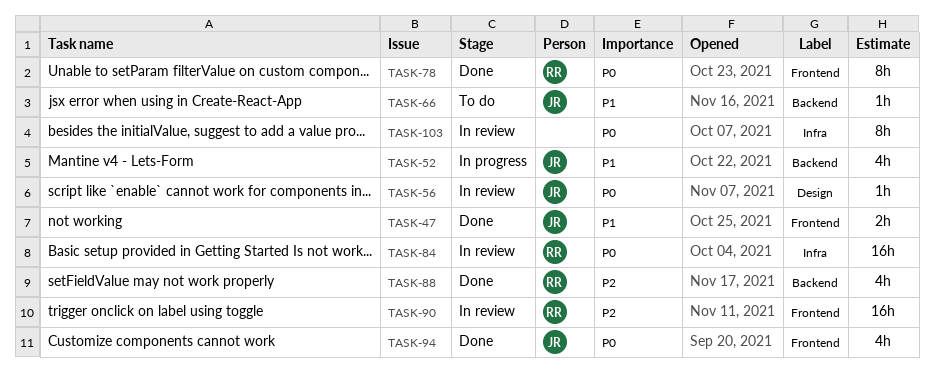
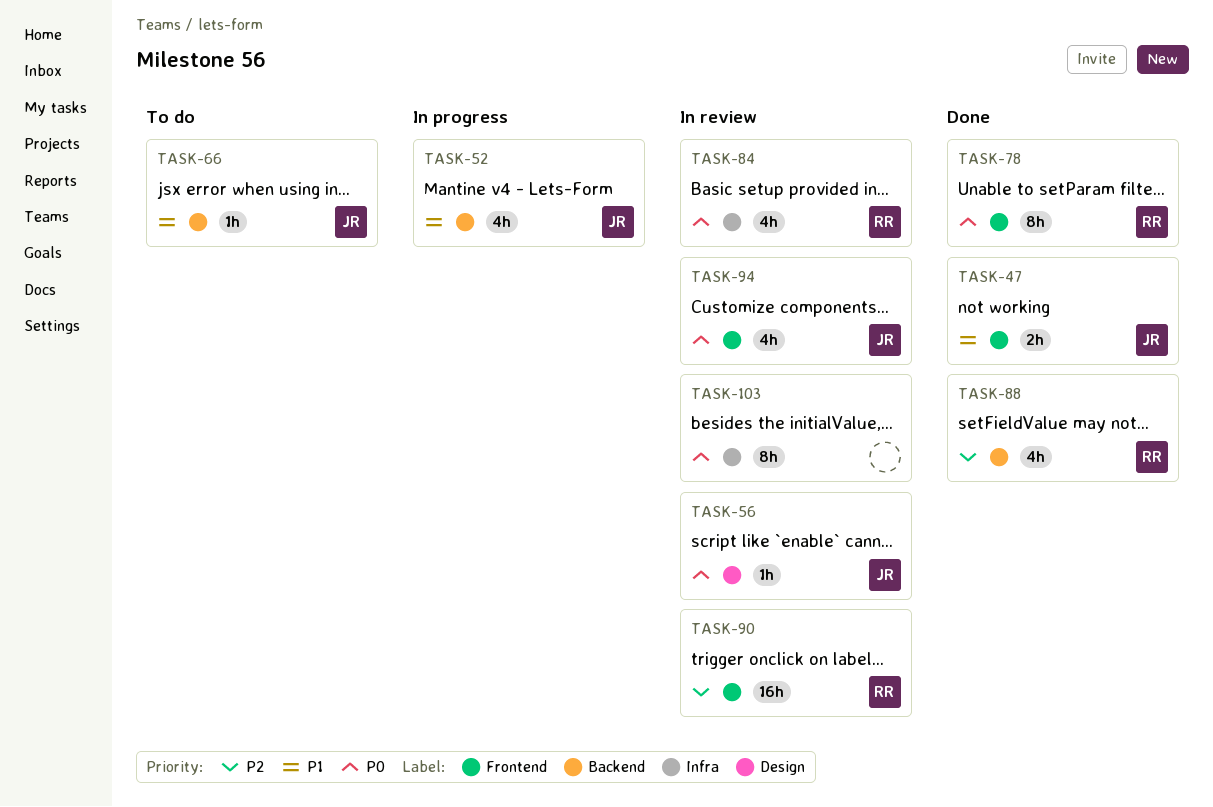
TASK-84, estimate: 16h -> 4h
TASK-94, status: Done -> In review

